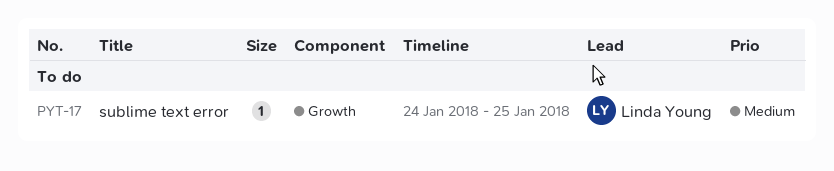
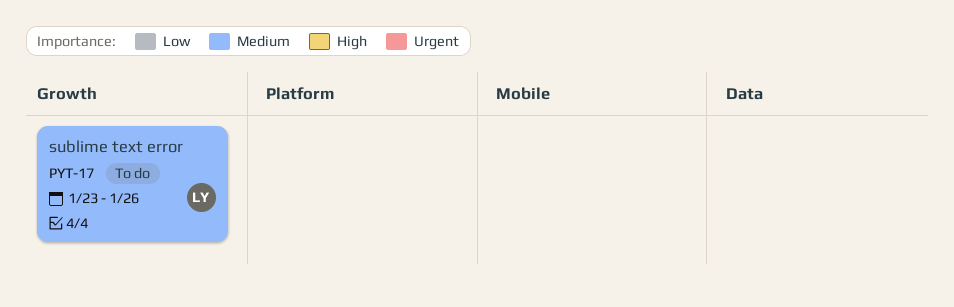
PYT-17, start: Jan 24 -> Jan 23
PYT-17, due: Jan 25 -> Jan 26

